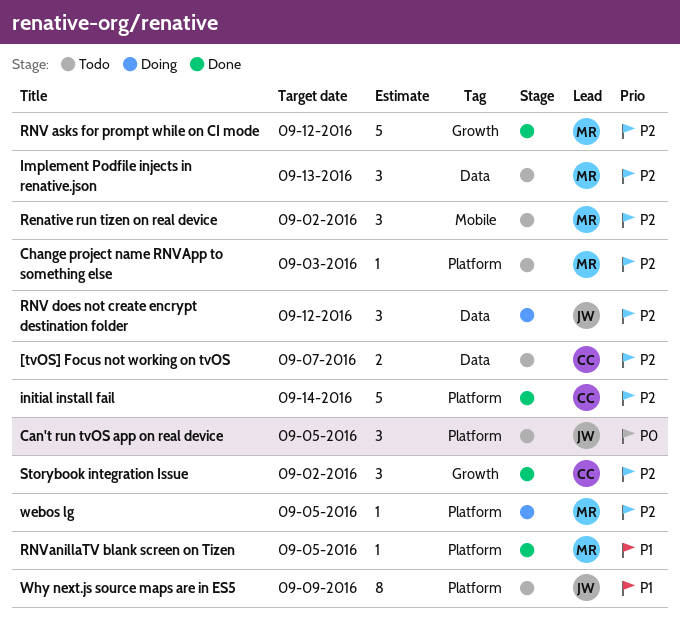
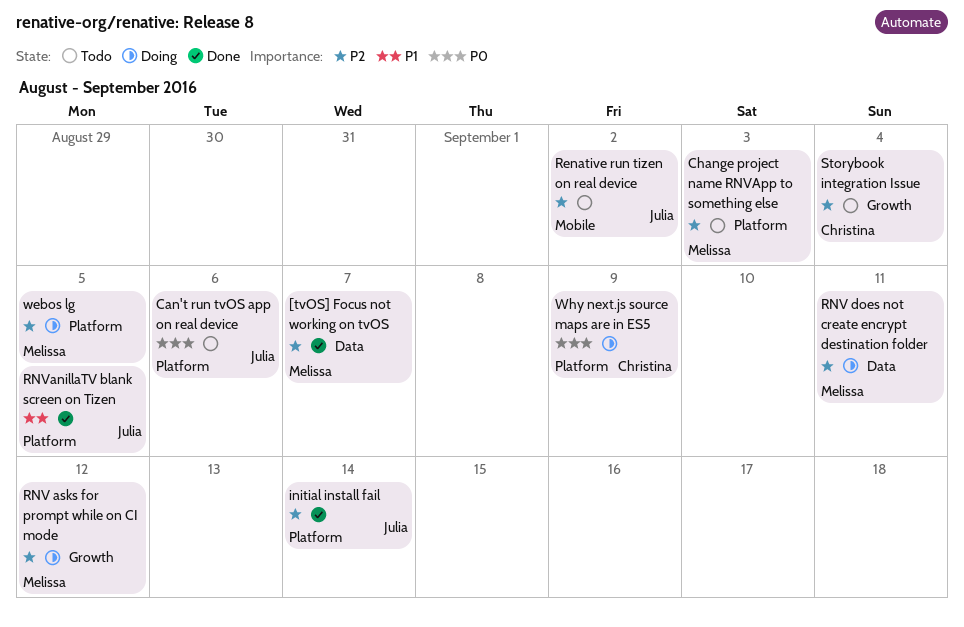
[tvOS] Focus not working on tvOS, status: Todo -> Done
[tvOS] Focus not working on tvOS, owner: Christina -> Melissa
Can't run tvOS app on real device, due: Sep 5 -> Sep 6
Implement Podfile injects in renative.json: present -> none
initial install fail, owner: Christina -> Julia
Renative run tizen on real device, owner: Melissa -> Julia
RNV asks for prompt while on CI mode, status: Done -> Doing
RNV does not create encrypt destination folder, owner: Julia -> Melissa
RNV does not create encrypt destination folder, due: Sep 12 -> Sep 11
RNVanillaTV blank screen on Tizen, owner: Melissa -> Julia
Storybook integration Issue, status: Done -> Todo
Storybook integration Issue, due: Sep 2 -> Sep 4
Why next.js source maps are in ES5, status: Todo -> Doing
Why next.js source maps are in ES5, owner: Julia -> Christina
Why next.js source maps are in ES5, priority: P1 -> P0

